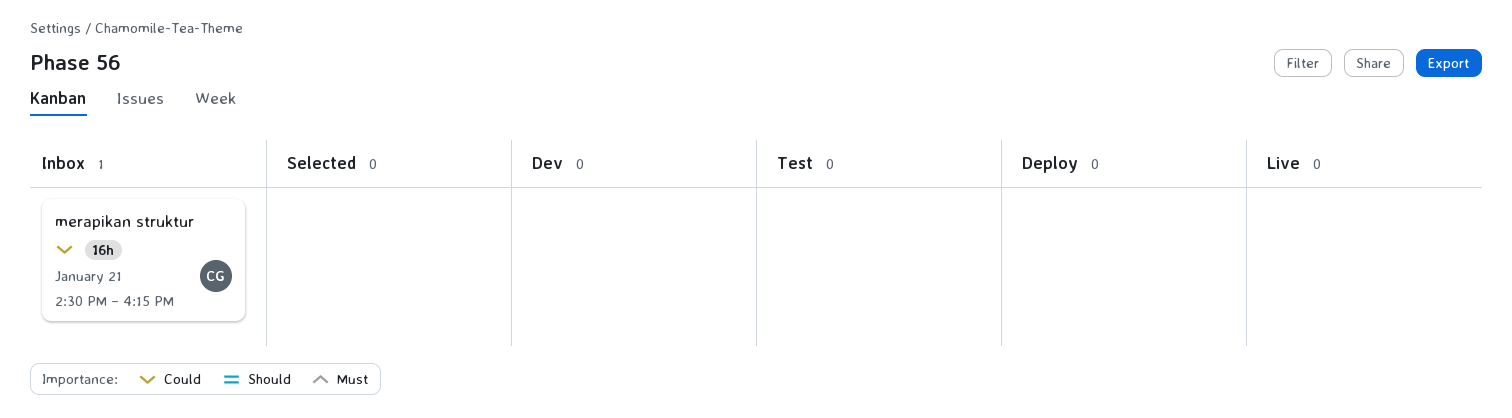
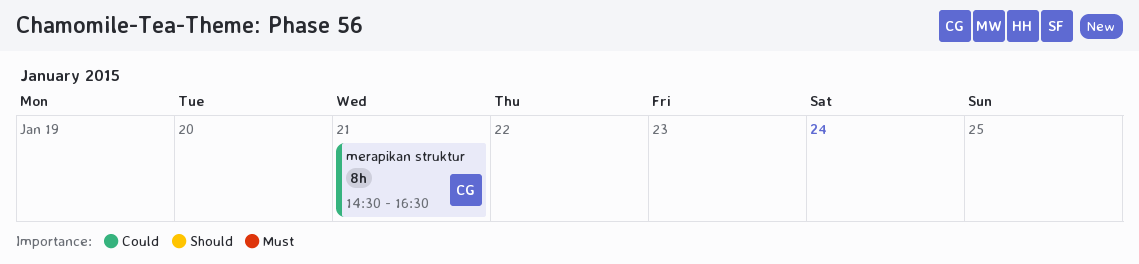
merapikan struktur, estimate: 16h -> 8h
merapikan struktur, ends: 16:15 -> 16:30

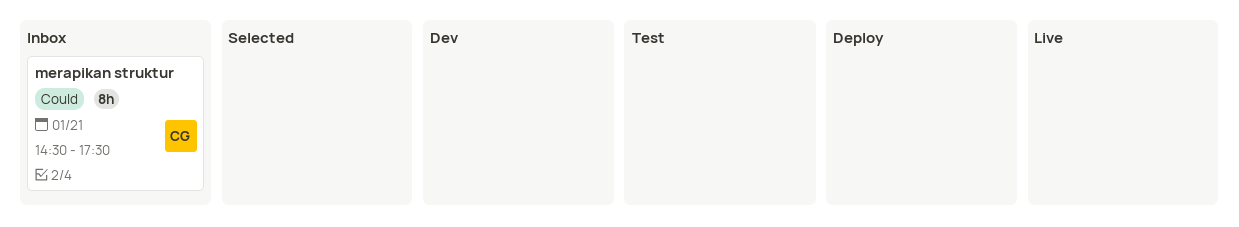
merapikan struktur, ends: 16:30 -> 17:30

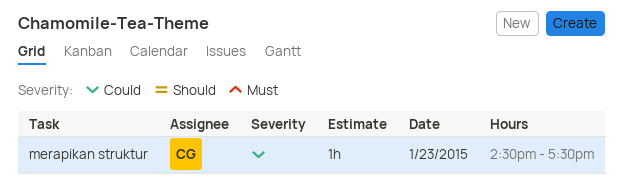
merapikan struktur, estimate: 8h -> 1h
merapikan struktur, day: Jan 21 -> Jan 23

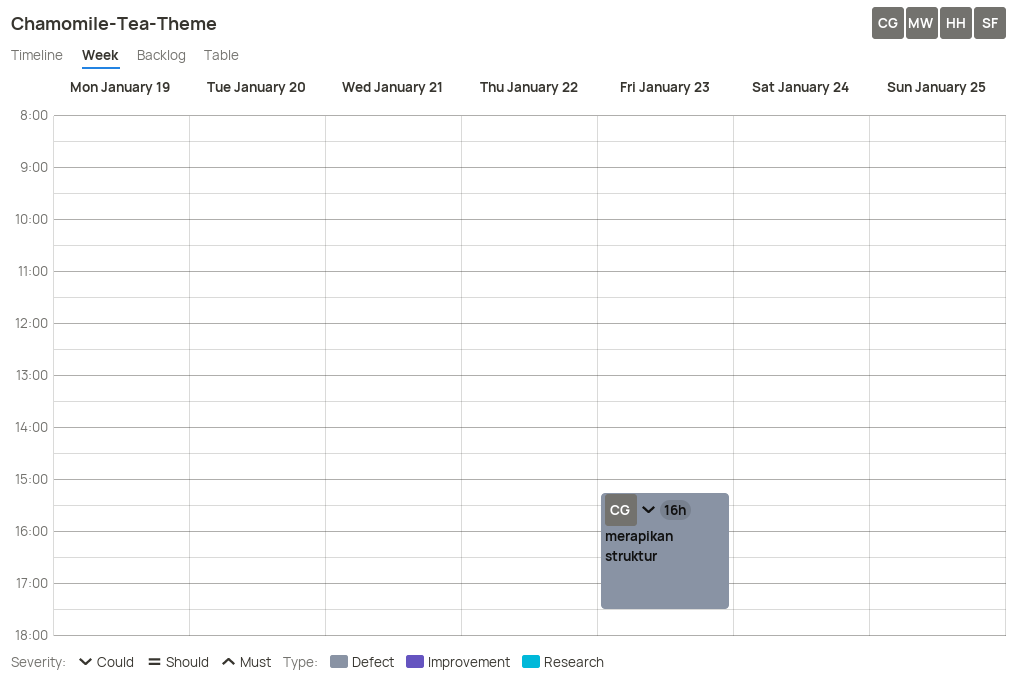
merapikan struktur, estimate: 1h -> 16h
merapikan struktur, begins: 14:30 -> 15:15

